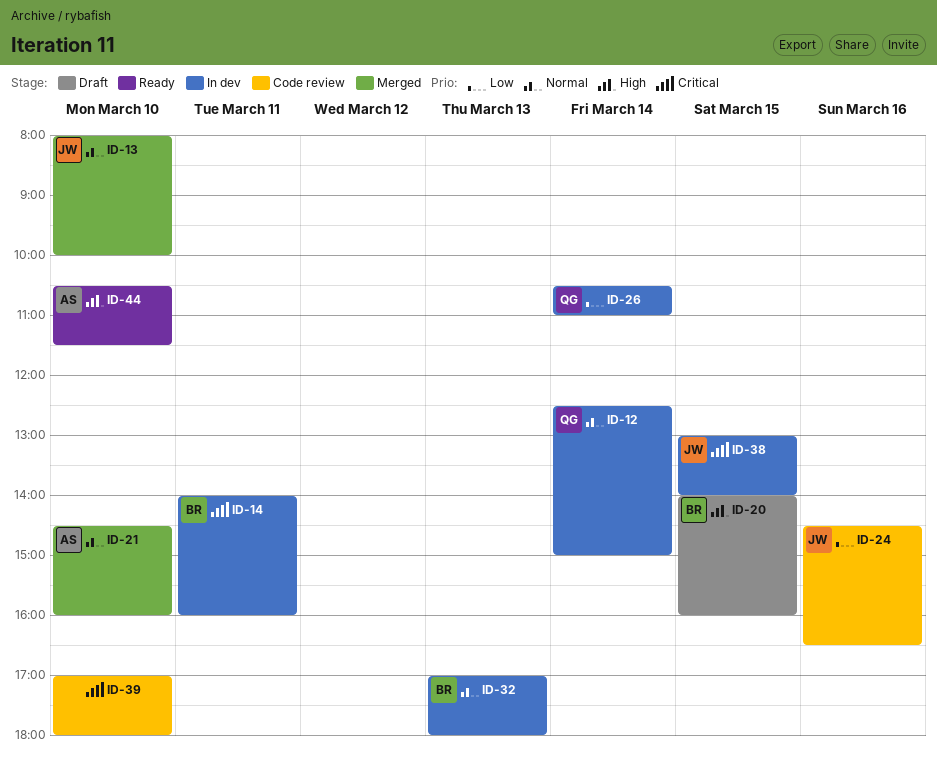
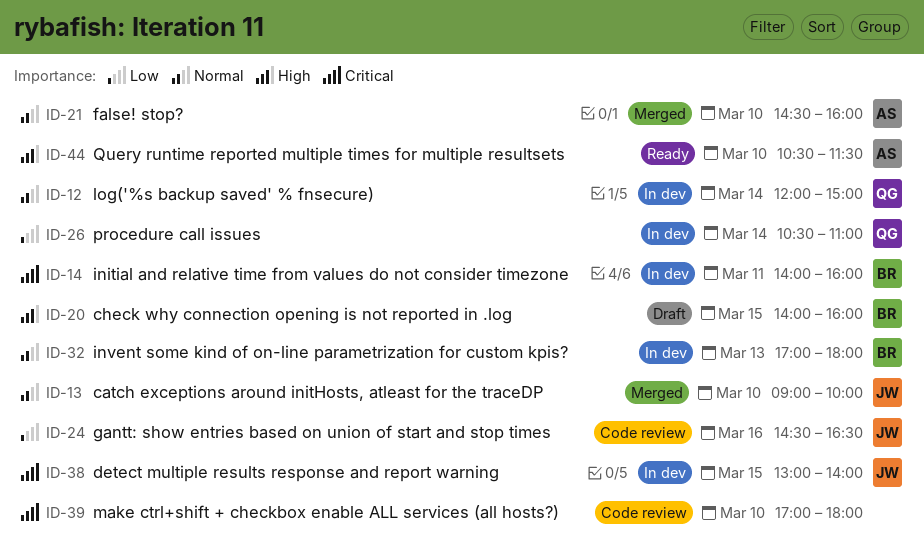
ID-12, begins: 12:30 -> 12:00
ID-13, begins: 08:00 -> 09:00

